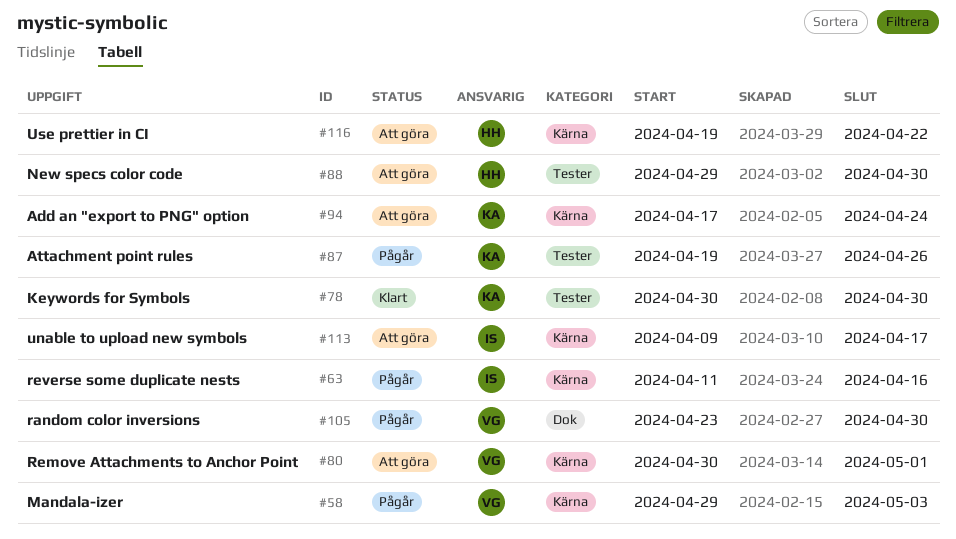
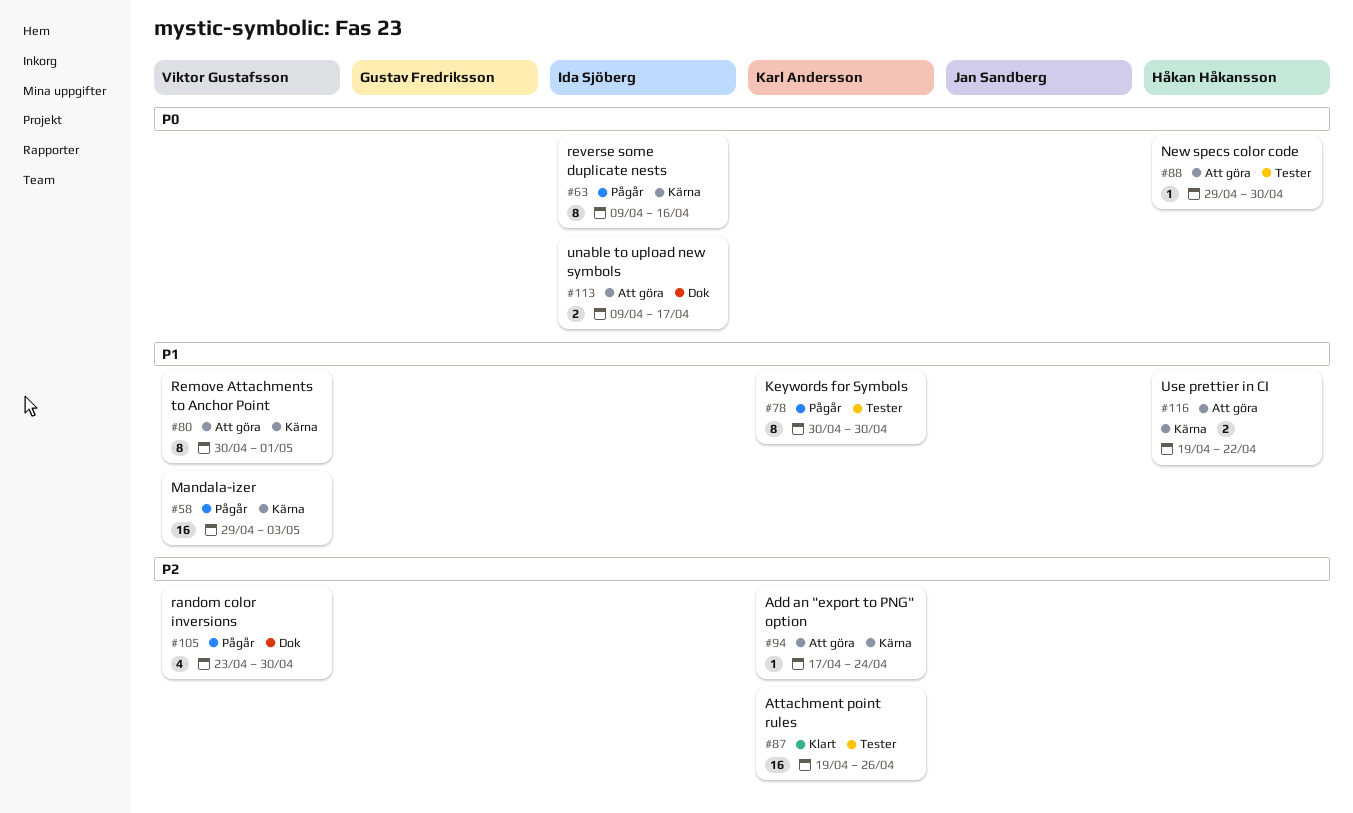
#63, start: Apr 11 -> Apr 9
#78, status: Klart -> Pågår
#87, status: Pågår -> Klart
#113, label: Kärna -> Dok

